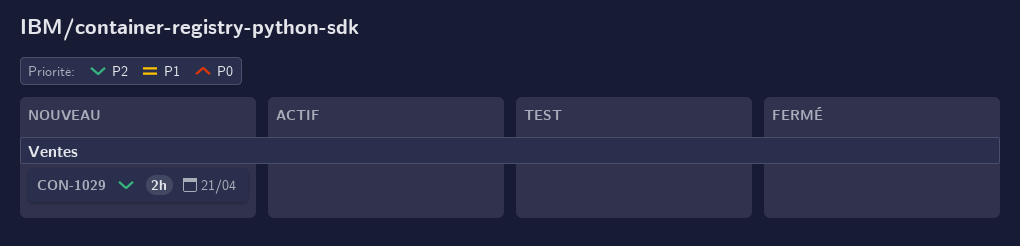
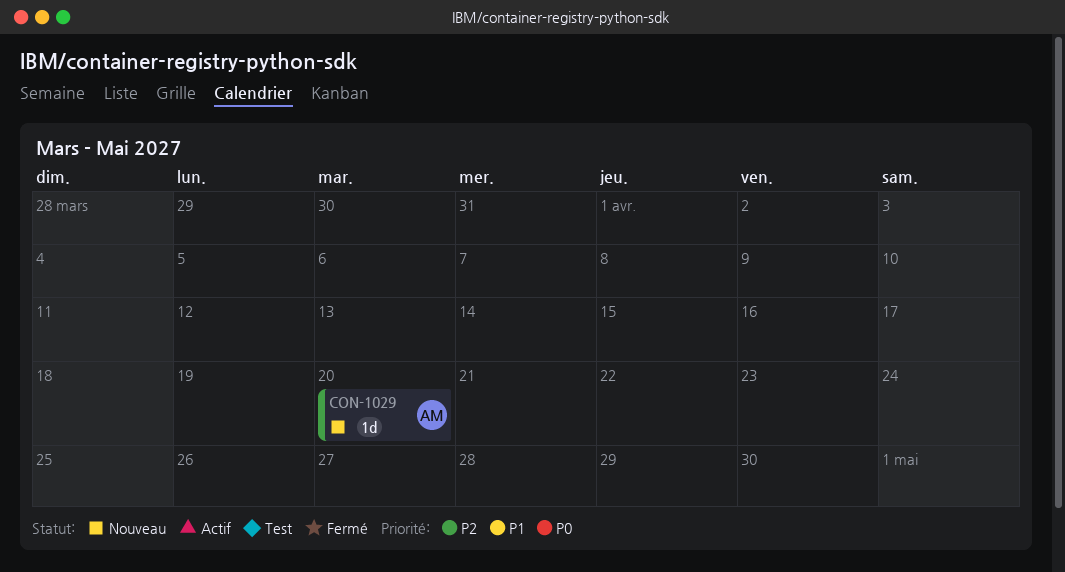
CON-1029, estimate: 2h -> 1d
CON-1029, due: Apr 21 -> Apr 20

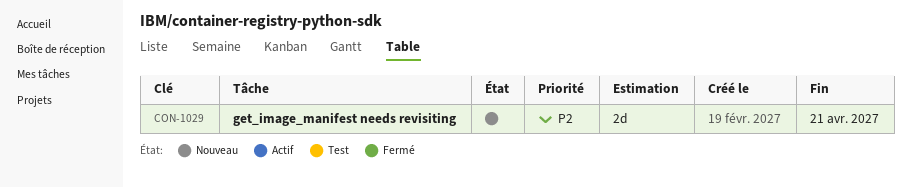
CON-1029, estimate: 1d -> 2d
CON-1029, due: Apr 20 -> Apr 21

